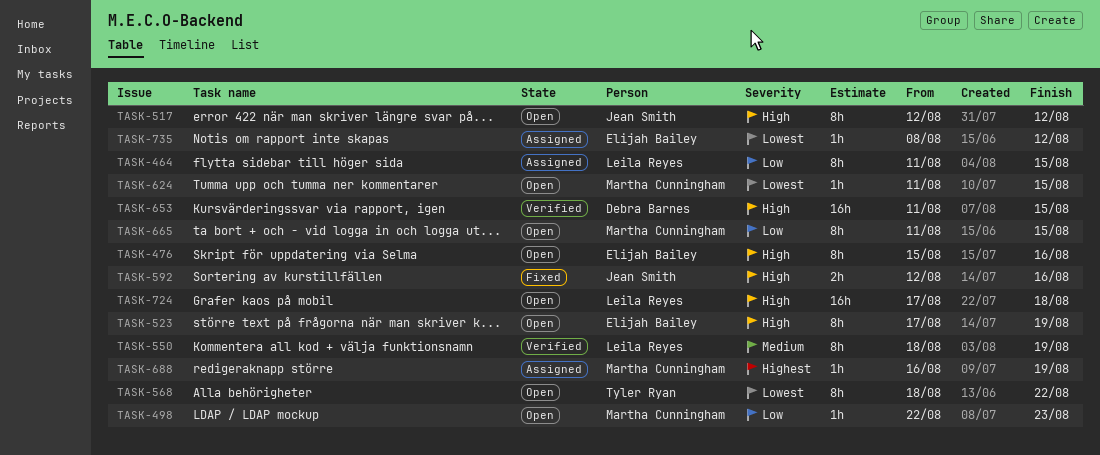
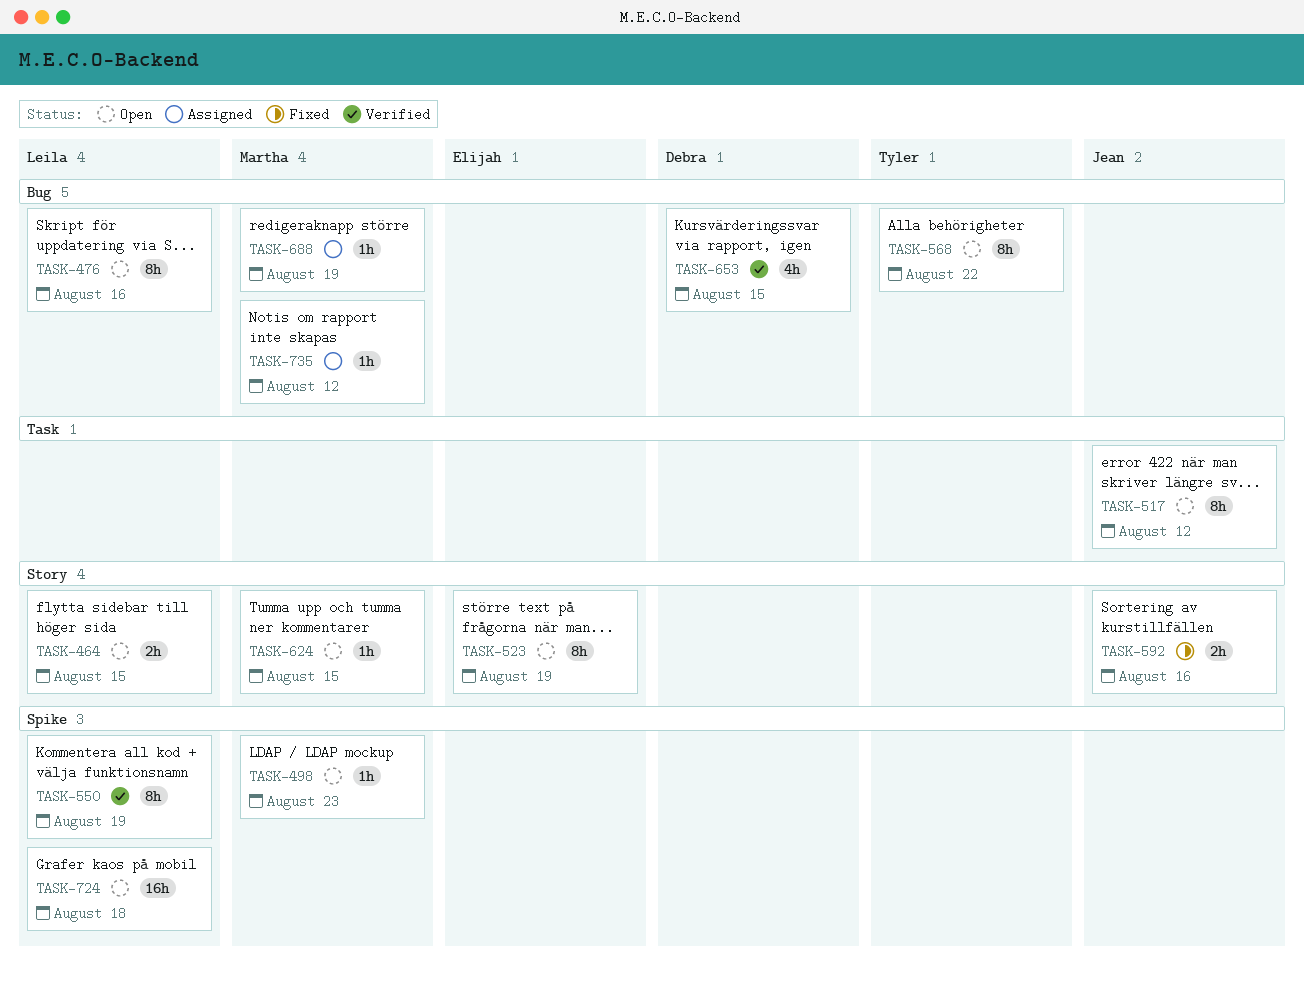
TASK-464, status: Assigned -> Open
TASK-464, estimate: 8h -> 2h
TASK-476, owner: Elijah Bailey -> Leila Reyes
TASK-653, estimate: 16h -> 4h
TASK-665: present -> none
TASK-735, owner: Elijah Bailey -> Martha Cunningham

